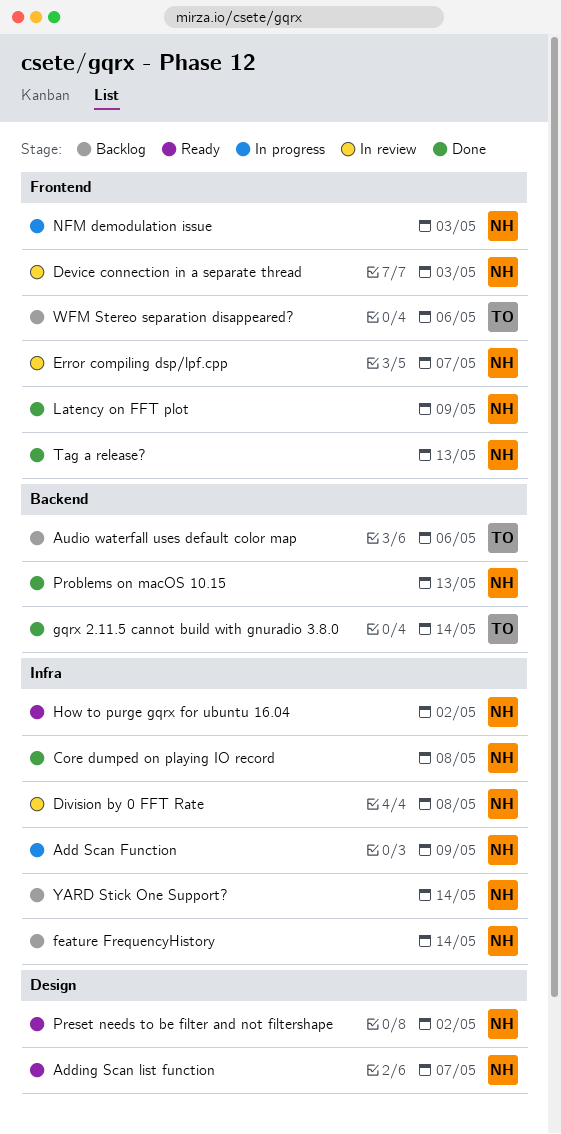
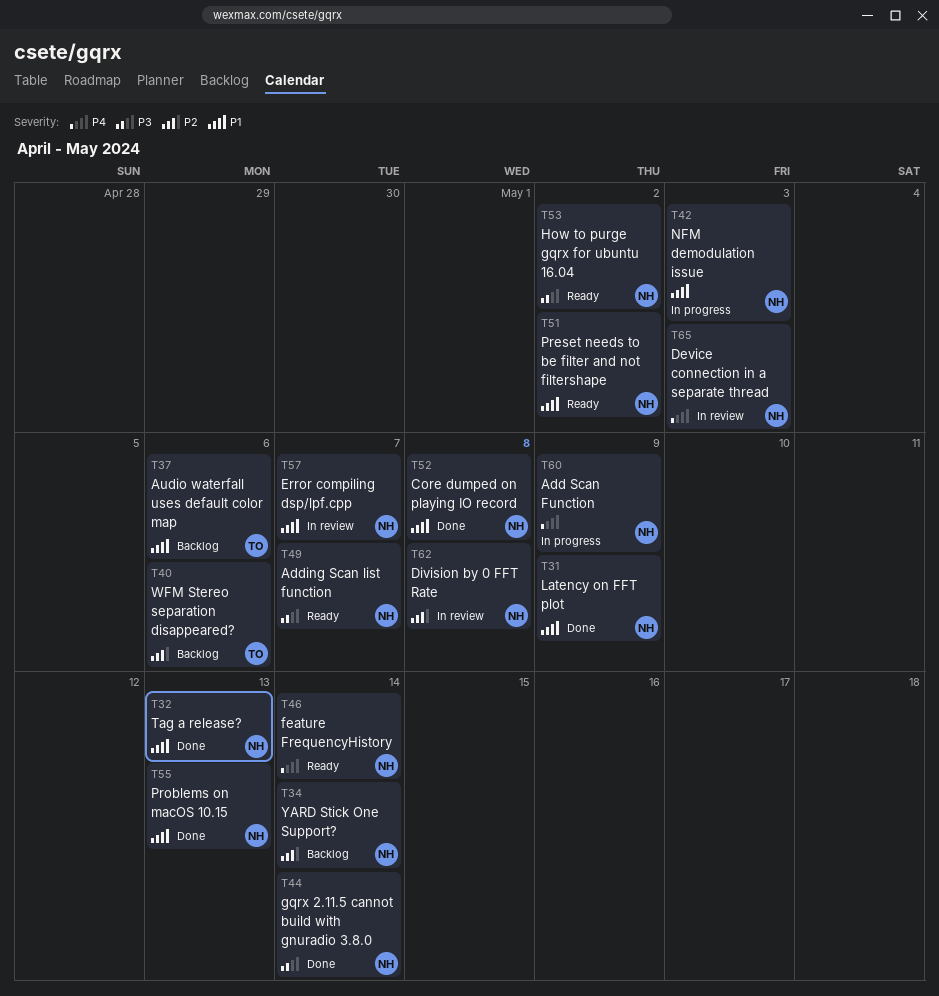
feature FrequencyHistory, status: Backlog -> Ready
gqrx 2.11.5 cannot build with gnuradio 3.8.0, owner: TO -> NH

